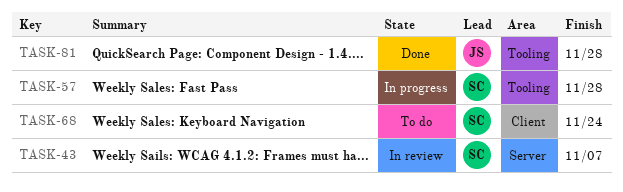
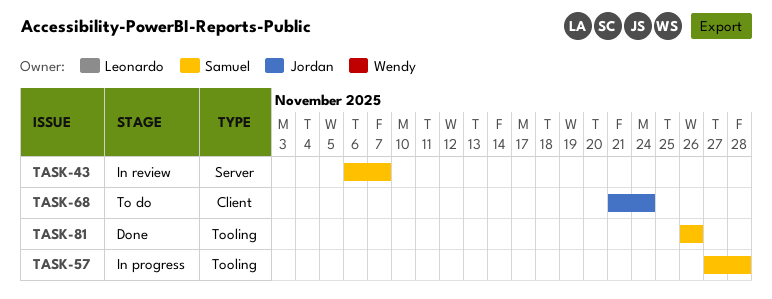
TASK-68, owner: Samuel -> Jordan
TASK-81, owner: Jordan -> Samuel
TASK-81, due: Nov 28 -> Nov 26

